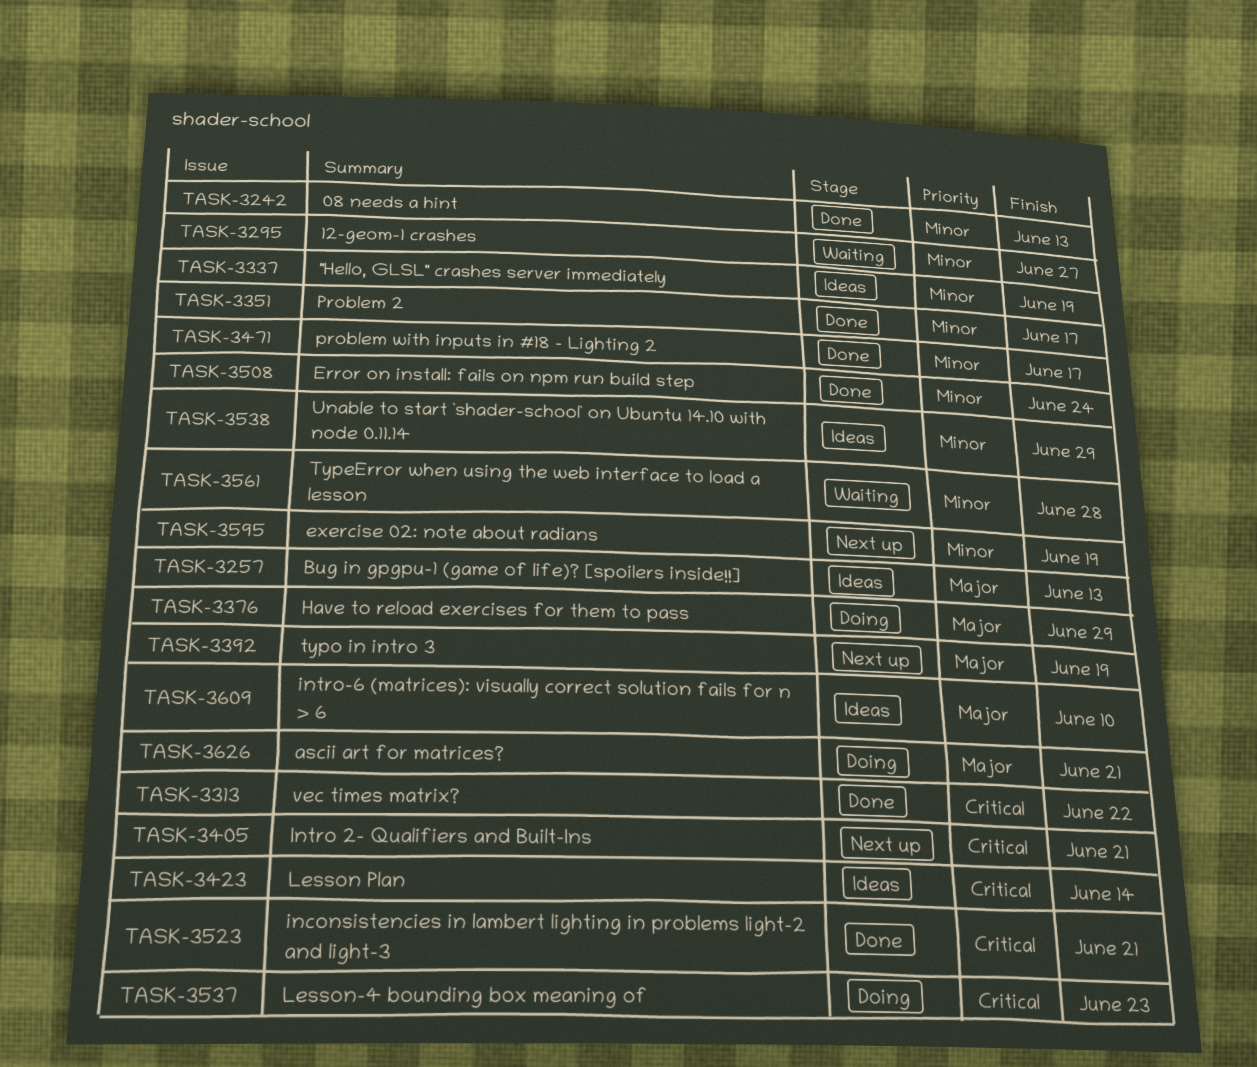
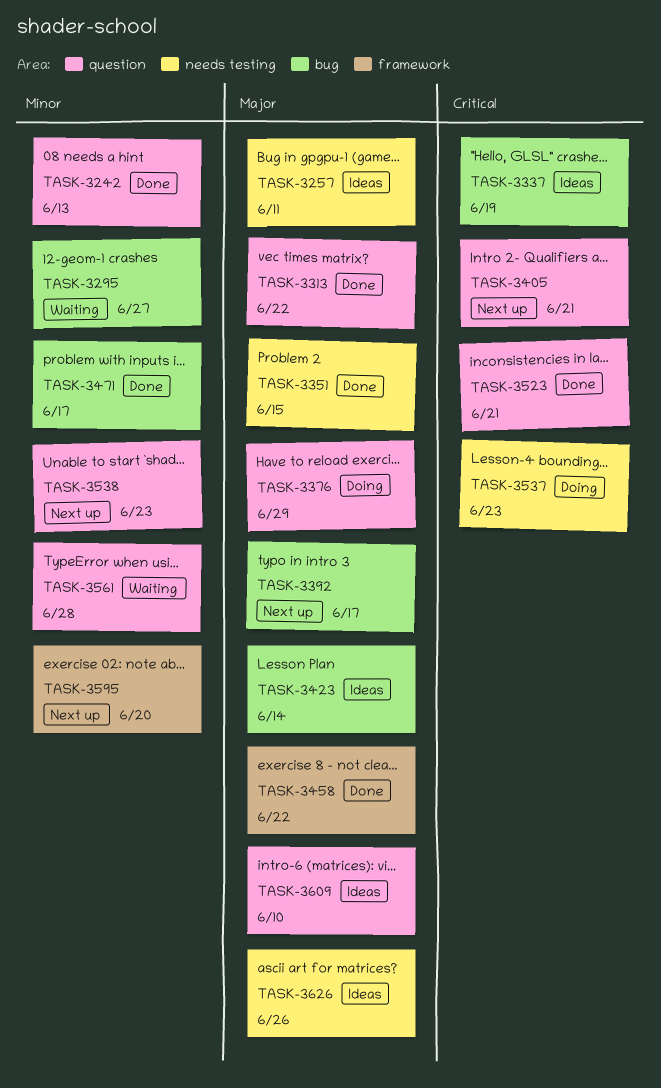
TASK-3257, due: Jun 13 -> Jun 11
TASK-3313, priority: Critical -> Major
TASK-3337, priority: Minor -> Critical
TASK-3351, priority: Minor -> Major
TASK-3351, due: Jun 17 -> Jun 15
TASK-3392, due: Jun 19 -> Jun 17
TASK-3423, priority: Critical -> Major
TASK-3458: none -> present
TASK-3508: present -> none
TASK-3538, status: Ideas -> Next up
TASK-3538, due: Jun 29 -> Jun 23
TASK-3595, due: Jun 19 -> Jun 20
TASK-3626, status: Doing -> Ideas
TASK-3626, due: Jun 21 -> Jun 26

